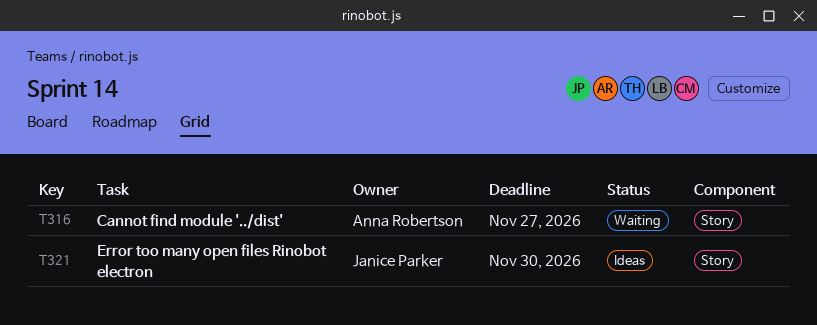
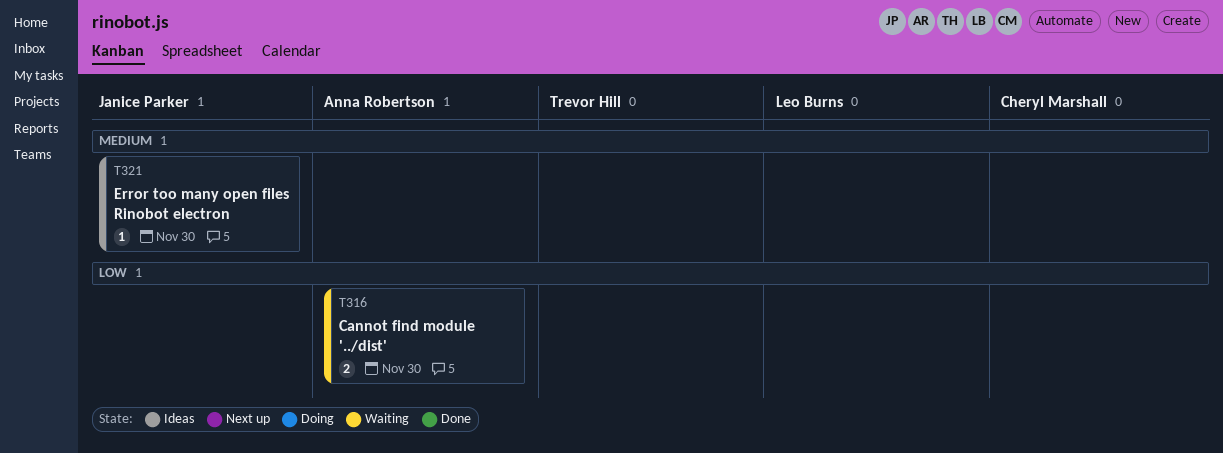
T316, due: Nov 27 -> Nov 30

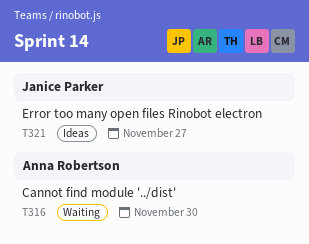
T321, due: Nov 30 -> Nov 27

